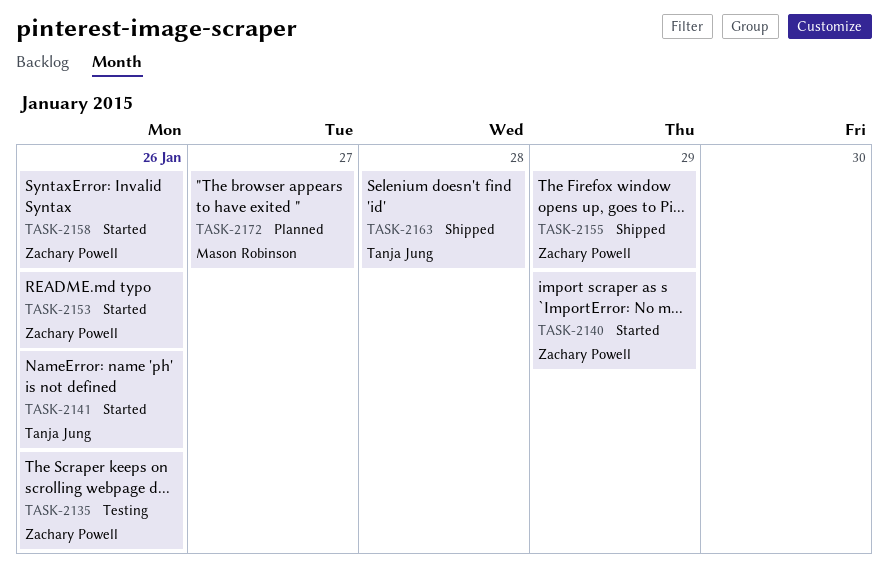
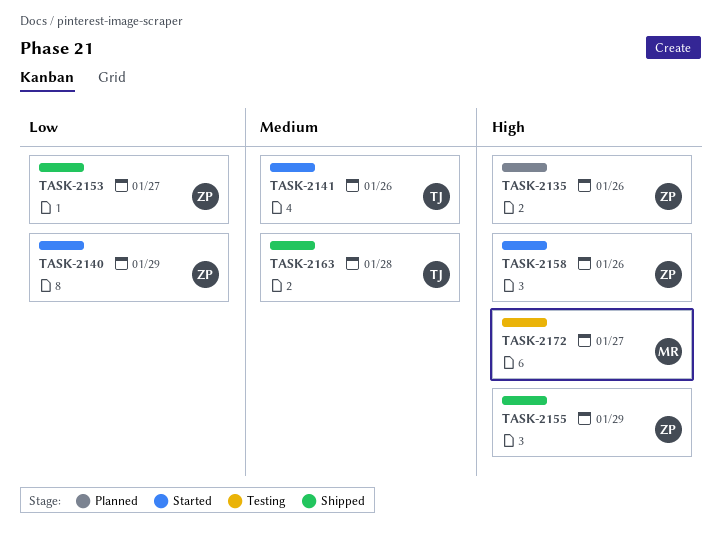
TASK-2135, status: Testing -> Planned
TASK-2153, status: Started -> Shipped
TASK-2153, due: Jan 26 -> Jan 27
TASK-2172, status: Planned -> Testing

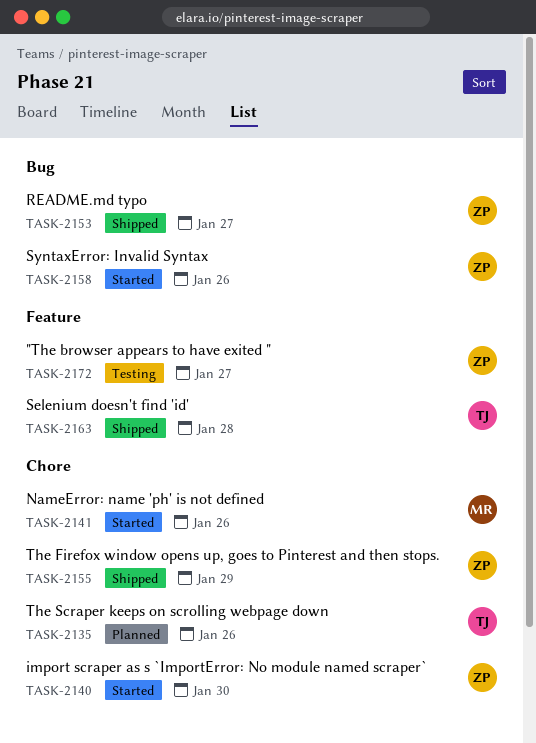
TASK-2135, owner: ZP -> TJ
TASK-2140, due: Jan 29 -> Jan 30
TASK-2141, owner: TJ -> MR
TASK-2172, owner: MR -> ZP

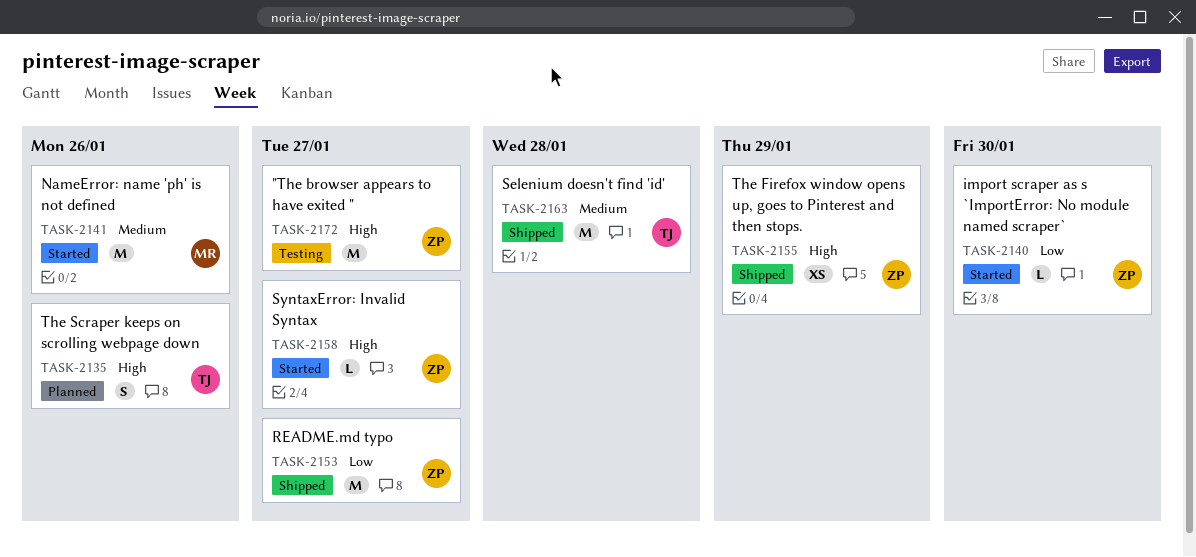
TASK-2158, due: Jan 26 -> Jan 27

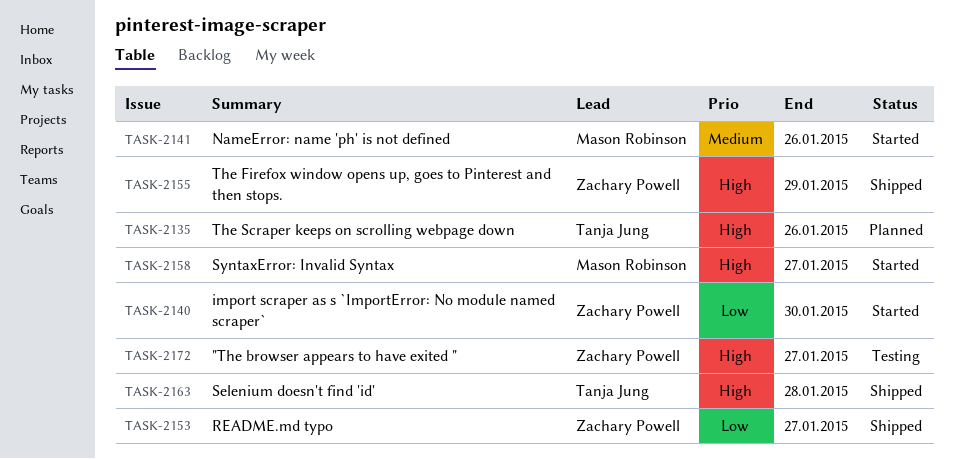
TASK-2158, owner: Zachary Powell -> Mason Robinson
TASK-2163, priority: Medium -> High

